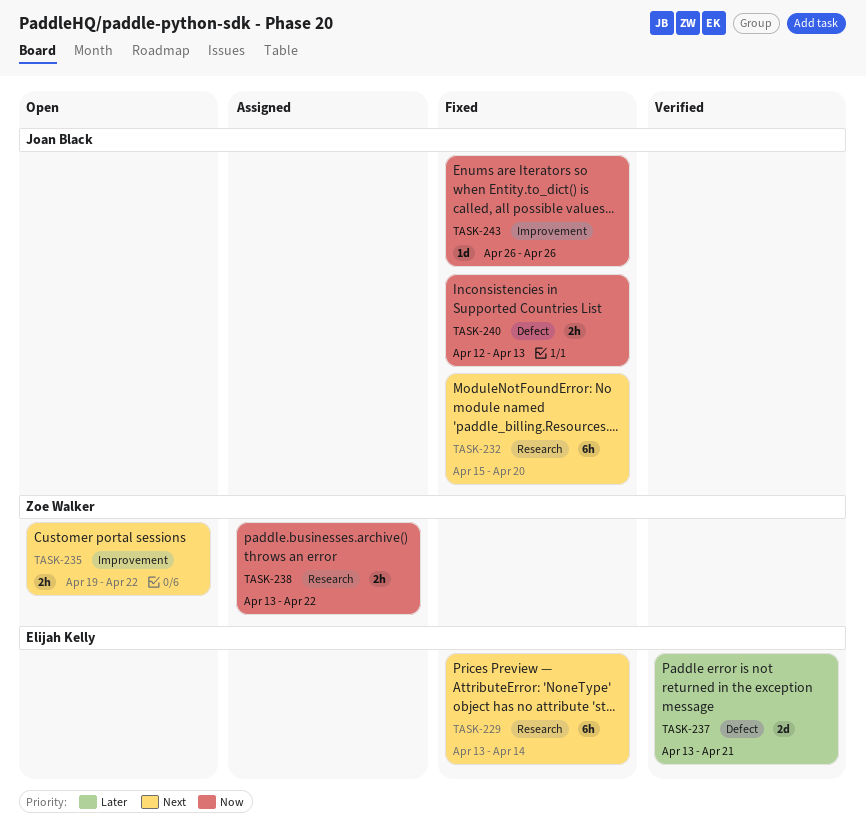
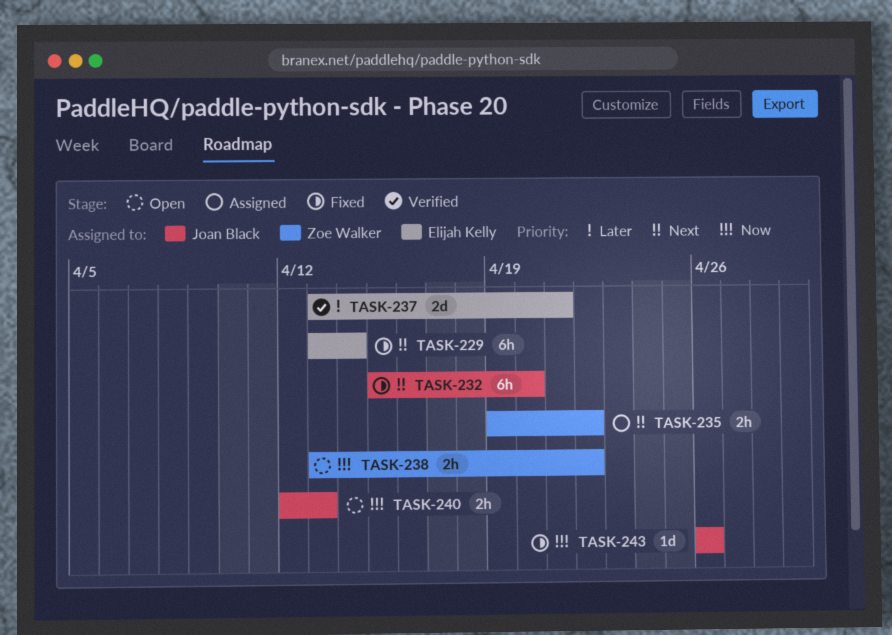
TASK-235, status: Open -> Assigned
TASK-238, status: Assigned -> Open
TASK-240, status: Fixed -> Open

